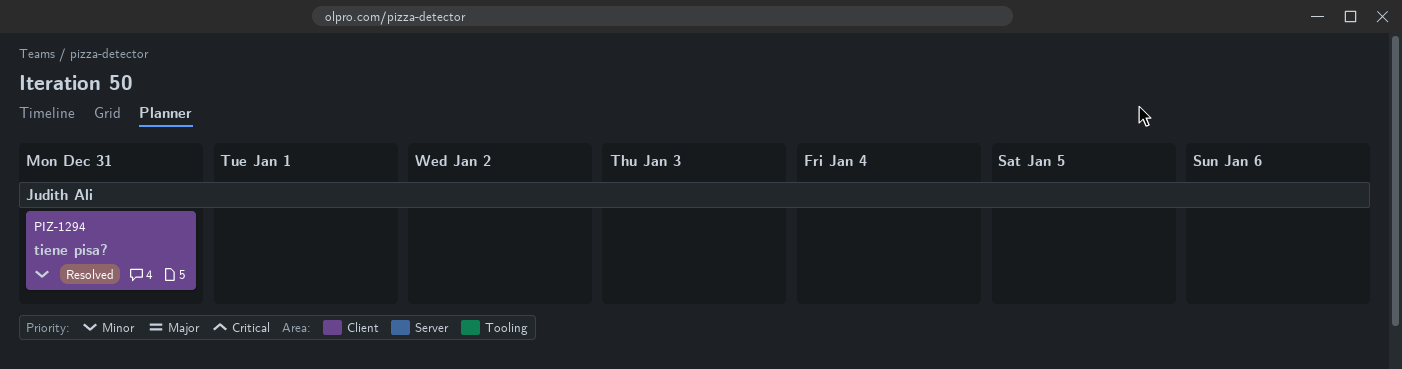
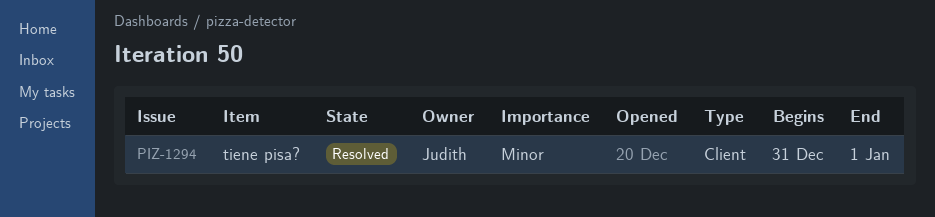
PIZ-1294, due: Dec 31 -> Jan 1

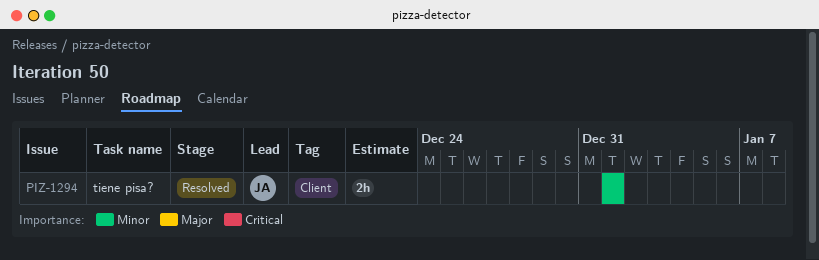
PIZ-1294, start: Dec 31 -> Jan 1

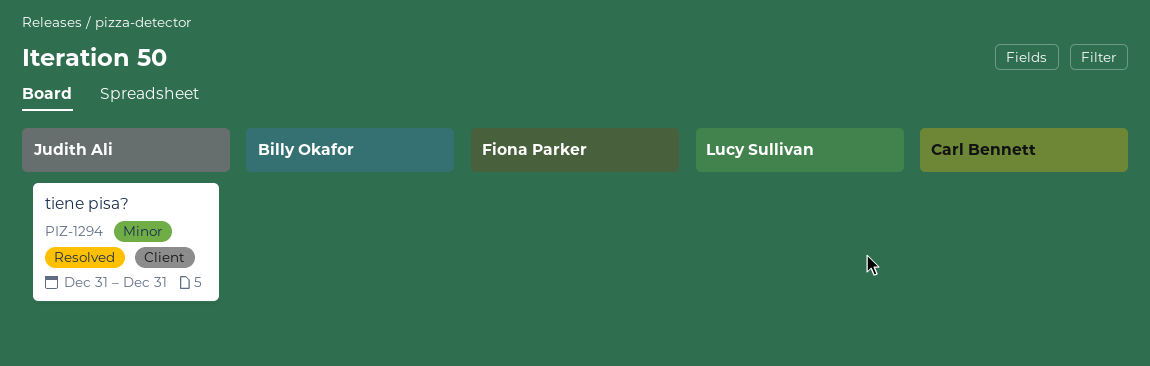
PIZ-1294, start: Jan 1 -> Dec 31
PIZ-1294, due: Jan 1 -> Dec 31

